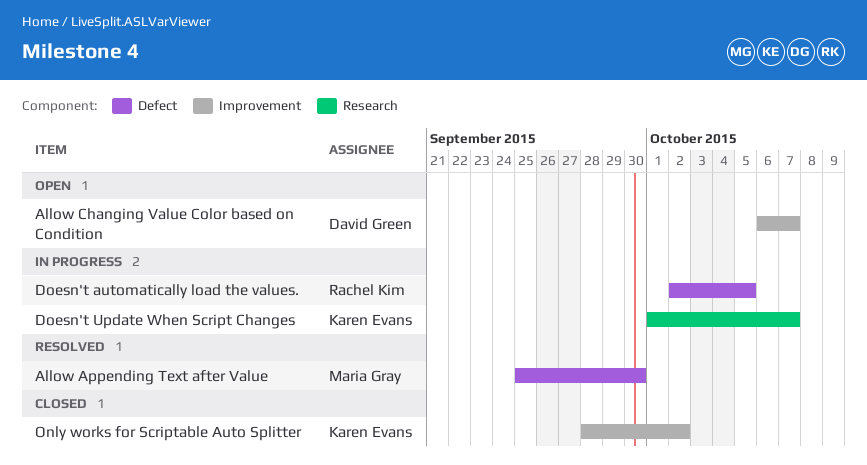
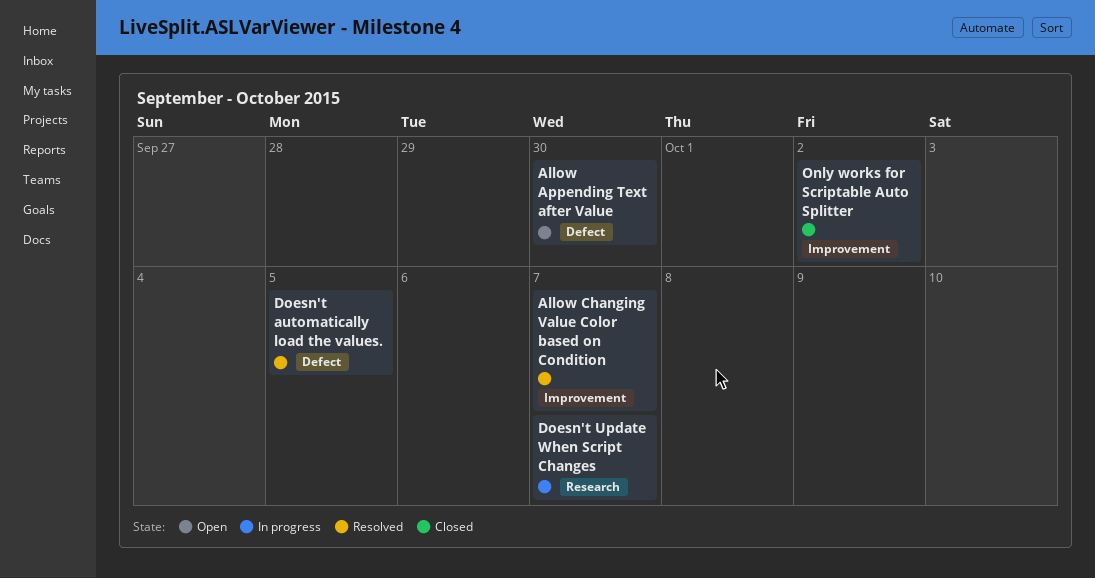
Allow Appending Text after Value, status: Resolved -> Open
Allow Changing Value Color based on Condition, status: Open -> Resolved
Doesn't automatically load the values., status: In progress -> Resolved

